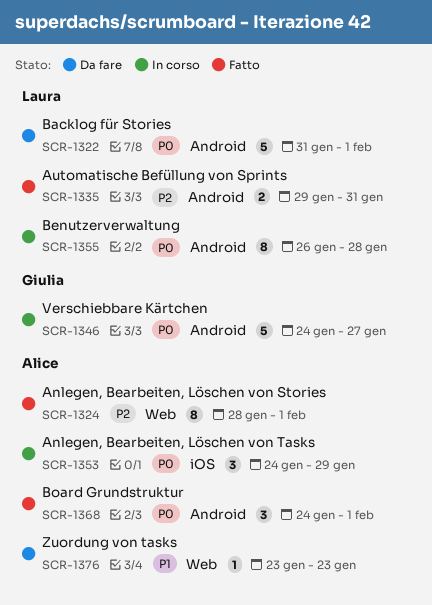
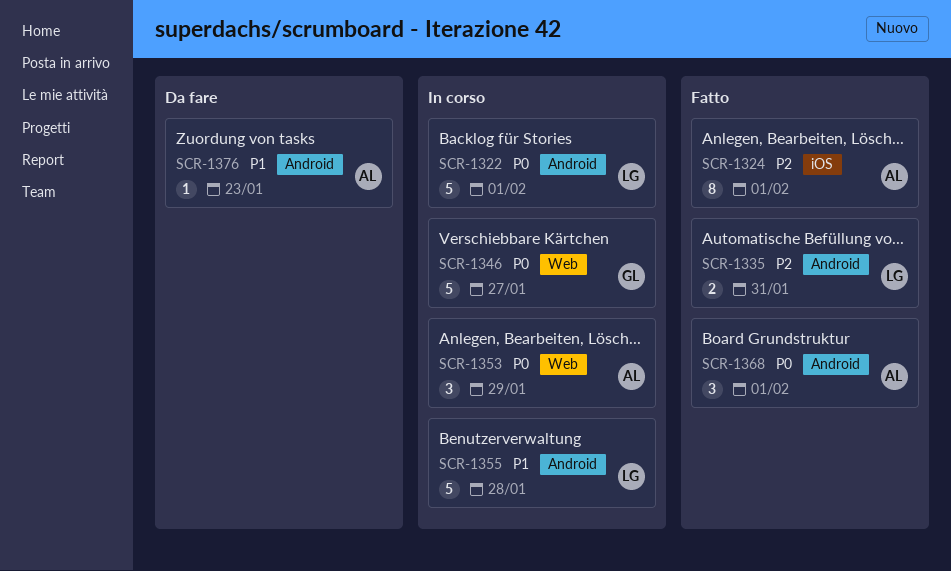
SCR-1322, status: Da fare -> In corso
SCR-1324, label: Web -> iOS
SCR-1346, label: Android -> Web
SCR-1353, label: iOS -> Web
SCR-1355, priority: P0 -> P1
SCR-1355, estimate: 8 -> 5
SCR-1376, label: Web -> Android

